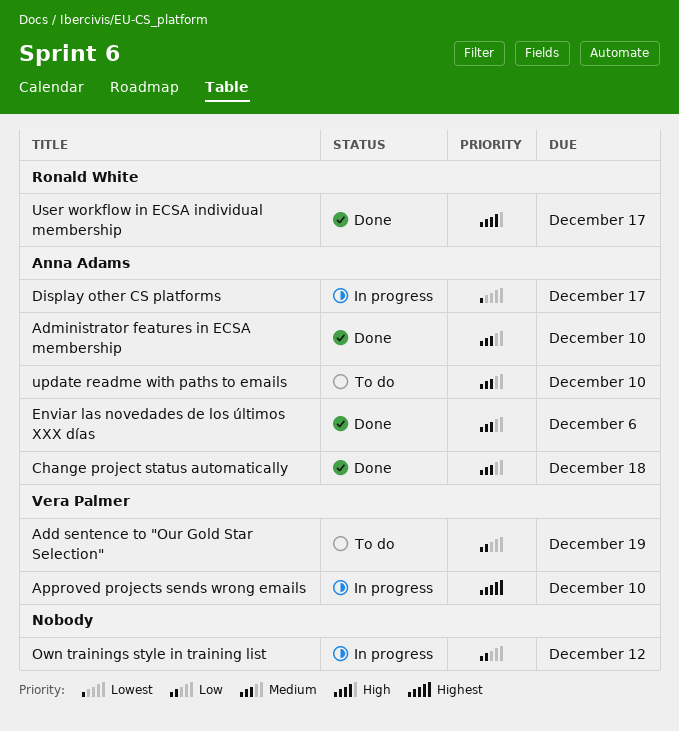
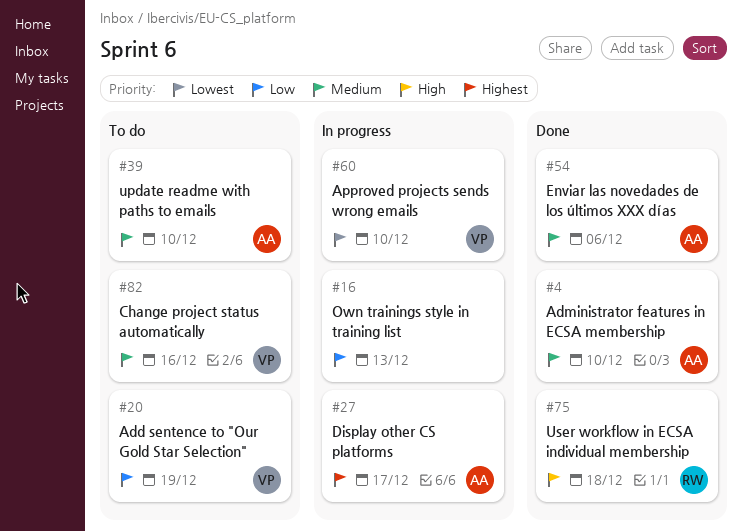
Approved projects sends wrong emails, priority: Highest -> Lowest
Change project status automatically, status: Done -> To do
Change project status automatically, owner: Anna Adams -> Vera Palmer
Change project status automatically, due: Dec 18 -> Dec 16
Display other CS platforms, priority: Lowest -> Highest
Own trainings style in training list, due: Dec 12 -> Dec 13
User workflow in ECSA individual membership, due: Dec 17 -> Dec 18

